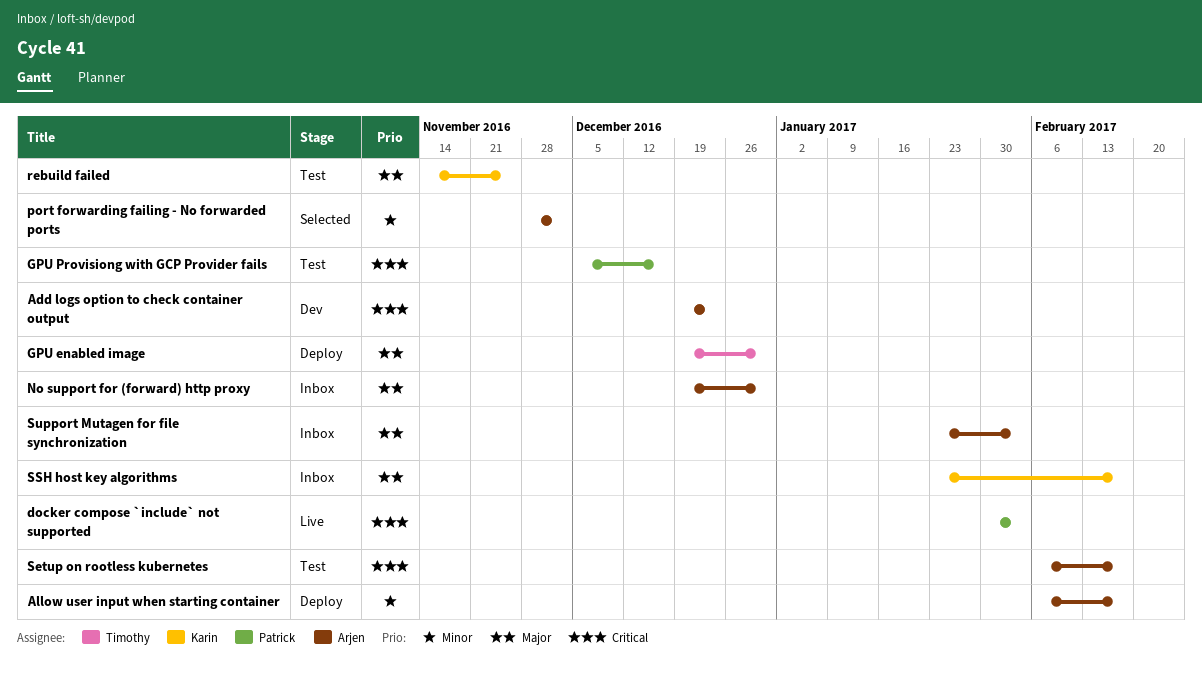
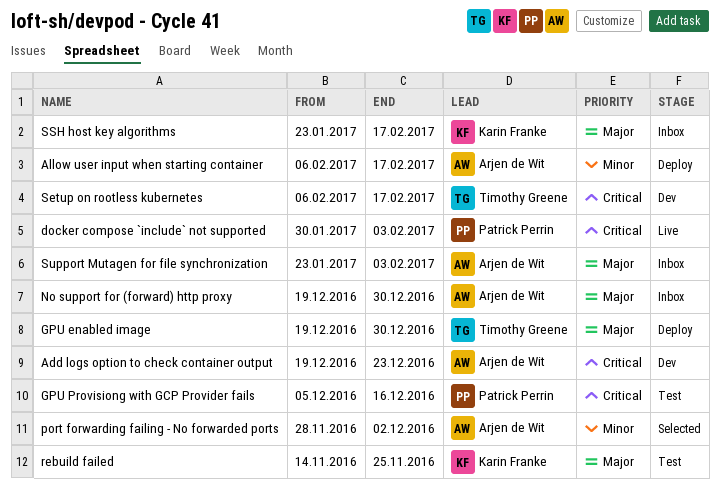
Setup on rootless kubernetes, status: Test -> Dev
Setup on rootless kubernetes, owner: Arjen de Wit -> Timothy Greene

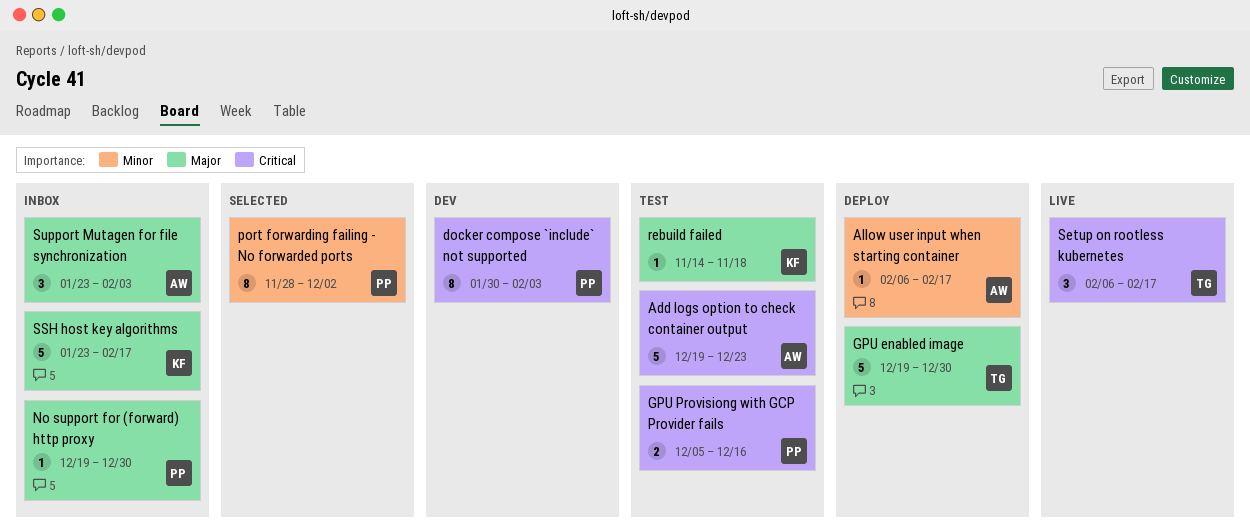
Add logs option to check container output, status: Dev -> Test
docker compose `include` not supported, status: Live -> Dev
No support for (forward) http proxy, owner: Arjen de Wit -> Patrick Perrin
port forwarding failing - No forwarded ports, owner: Arjen de Wit -> Patrick Perrin
rebuild failed, due: Nov 25 -> Nov 18
Setup on rootless kubernetes, status: Dev -> Live

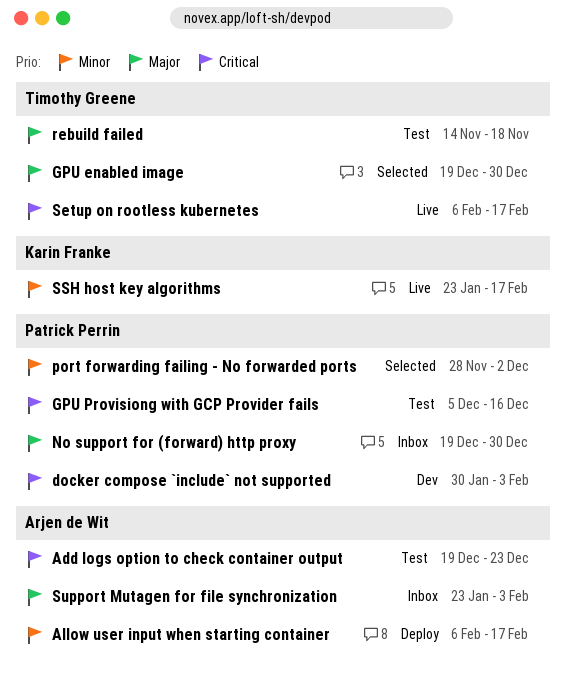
GPU enabled image, status: Deploy -> Selected
rebuild failed, owner: Karin Franke -> Timothy Greene
SSH host key algorithms, status: Inbox -> Live
SSH host key algorithms, priority: Major -> Minor

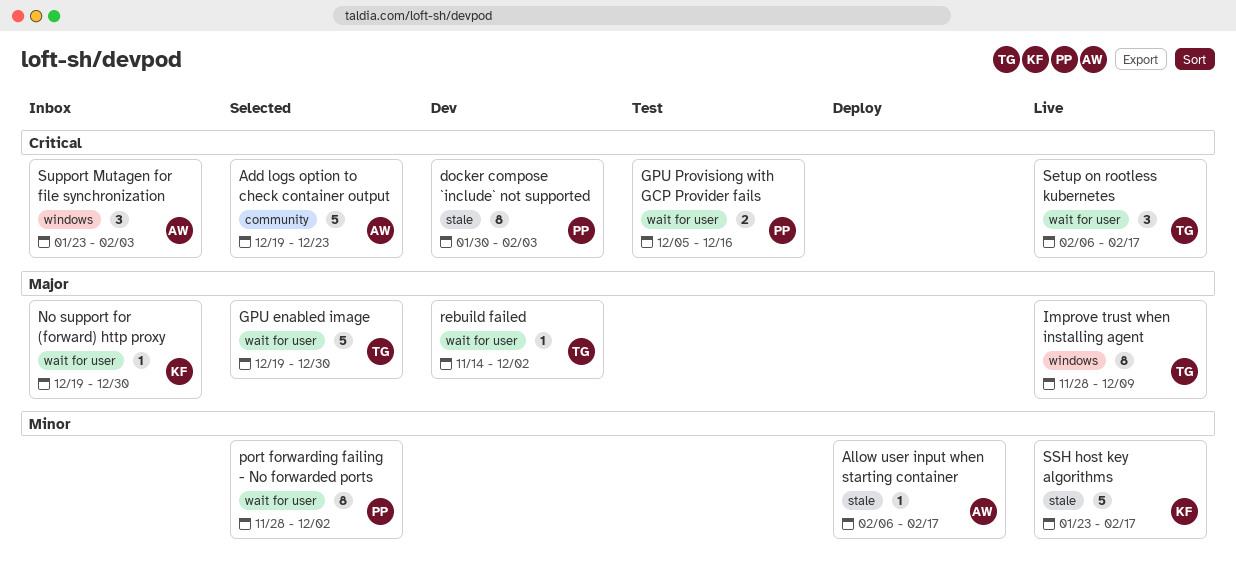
Add logs option to check container output, status: Test -> Selected
Improve trust when installing agent: none -> present
No support for (forward) http proxy, owner: Patrick Perrin -> Karin Franke
rebuild failed, status: Test -> Dev
rebuild failed, due: Nov 18 -> Dec 2
Support Mutagen for file synchronization, priority: Major -> Critical

